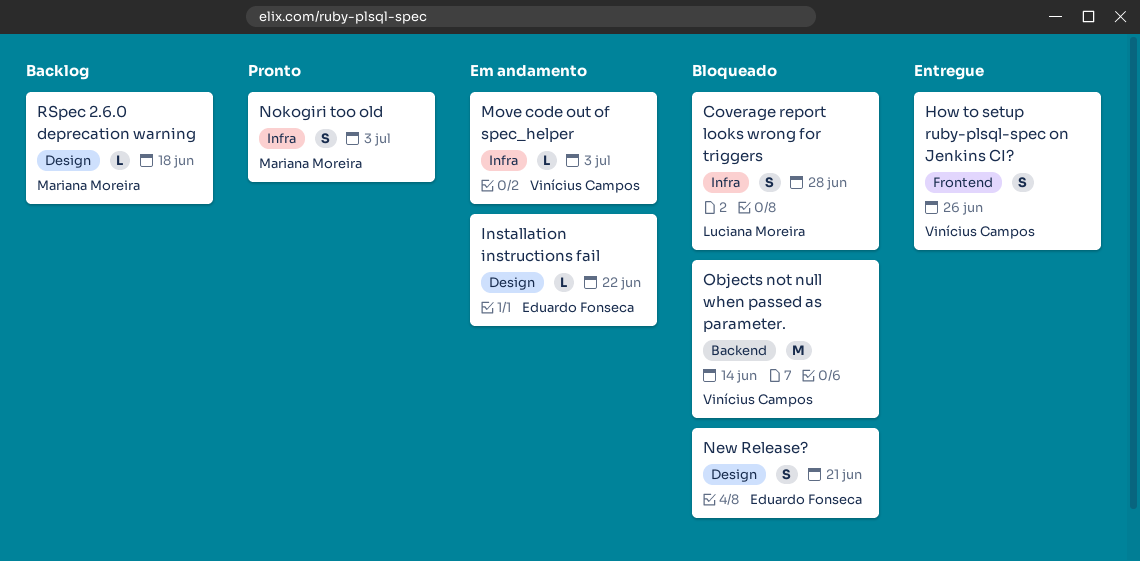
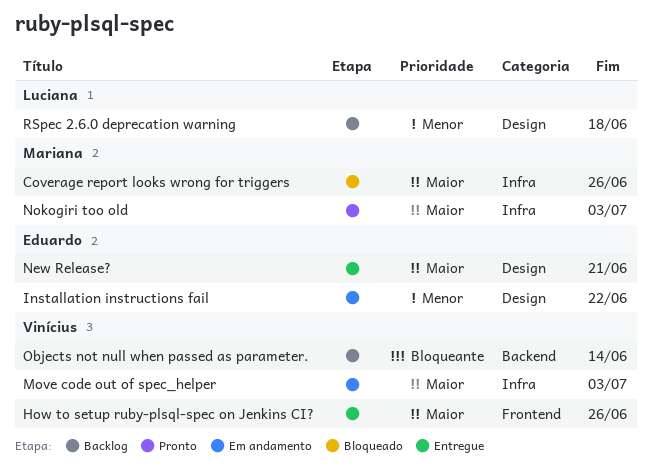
Coverage report looks wrong for triggers, owner: Luciana Moreira -> Mariana Moreira
Coverage report looks wrong for triggers, due: Jun 28 -> Jun 26
New Release?, status: Bloqueado -> Entregue
Objects not null when passed as parameter., status: Bloqueado -> Backlog
RSpec 2.6.0 deprecation warning, owner: Mariana Moreira -> Luciana Moreira

